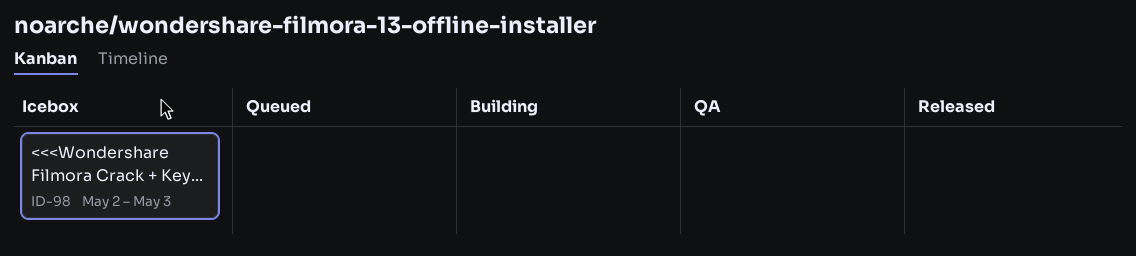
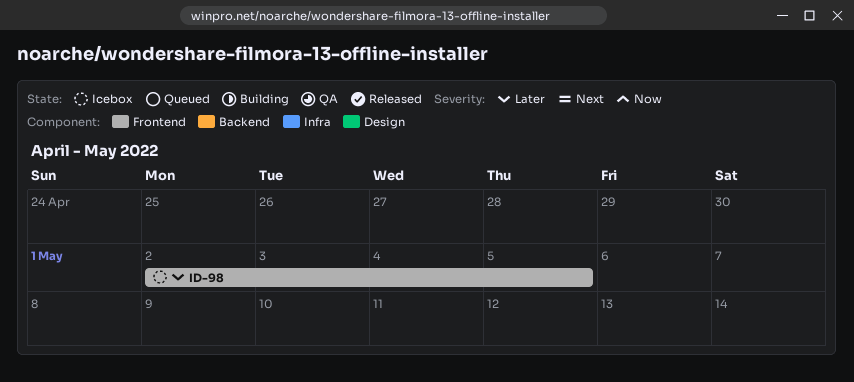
ID-98, due: May 3 -> May 5

